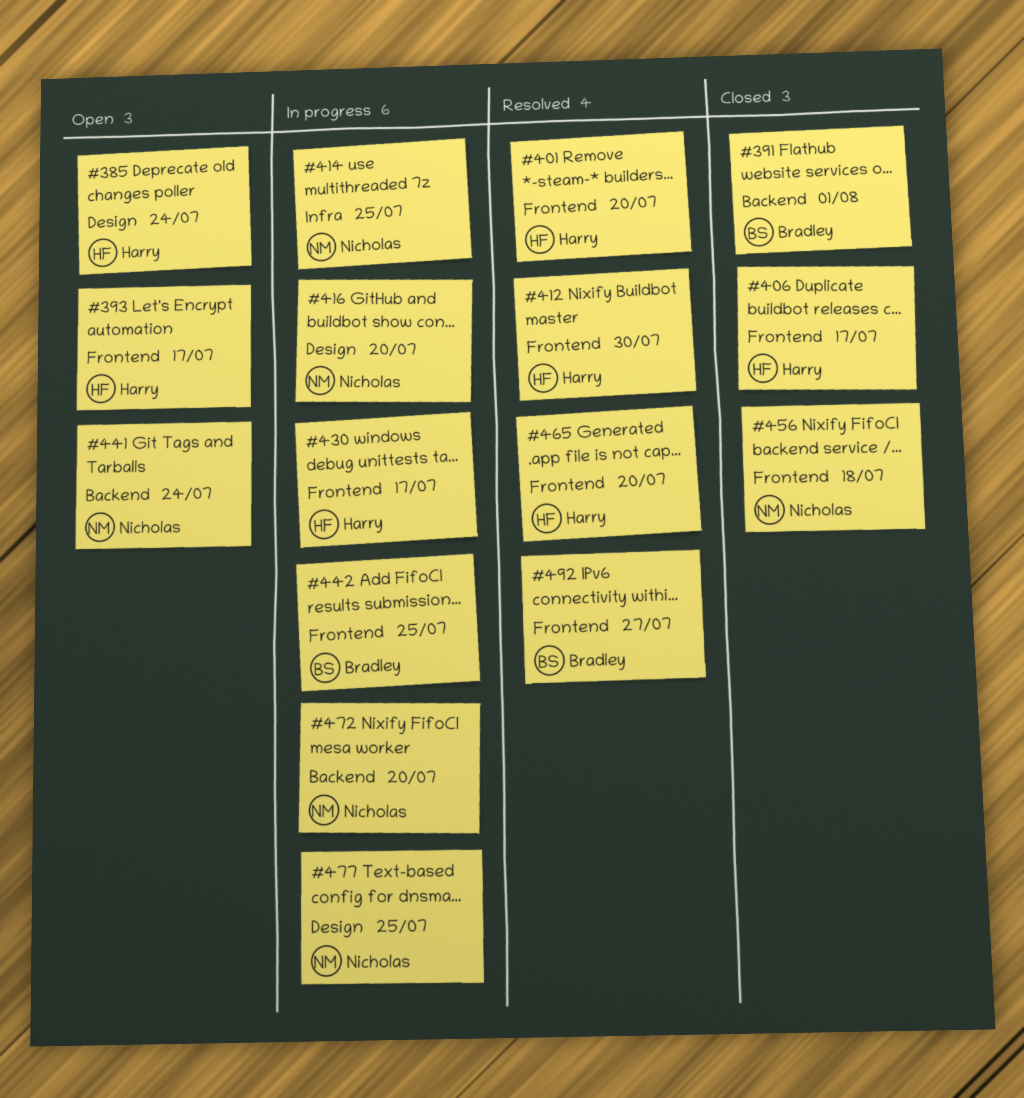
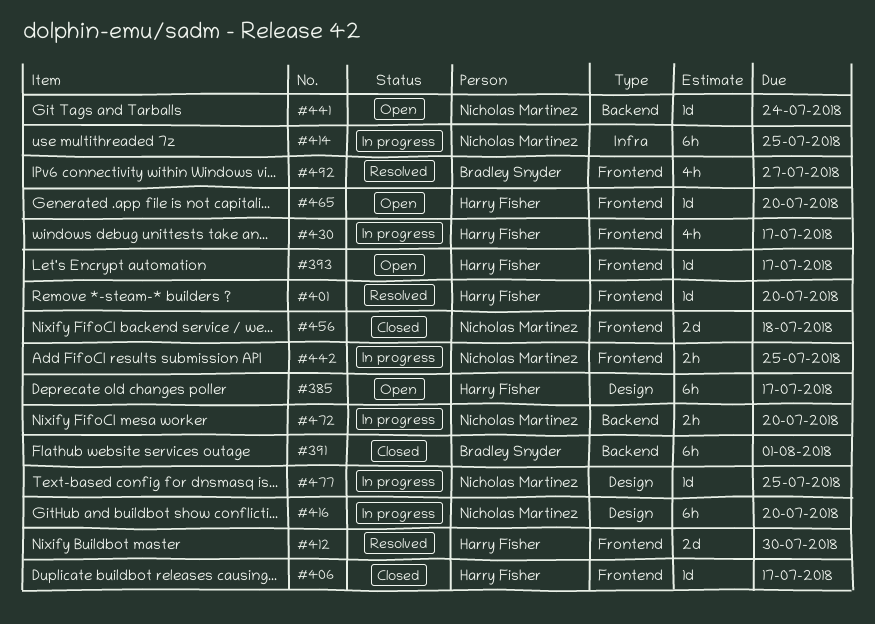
#385, due: Jul 24 -> Jul 17
#442, owner: Bradley Snyder -> Nicholas Martinez
#465, status: Resolved -> Open

